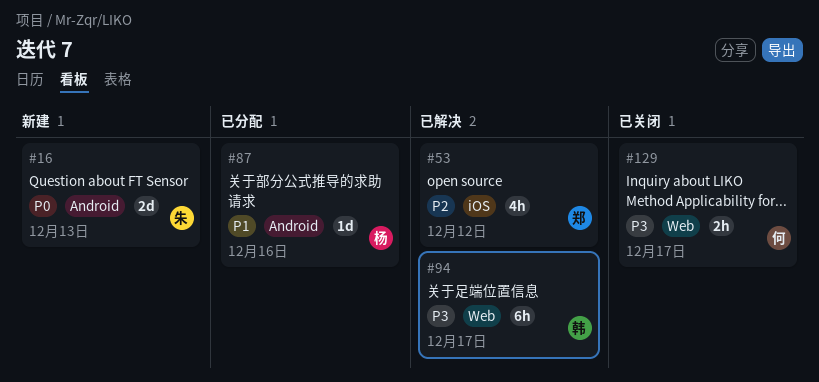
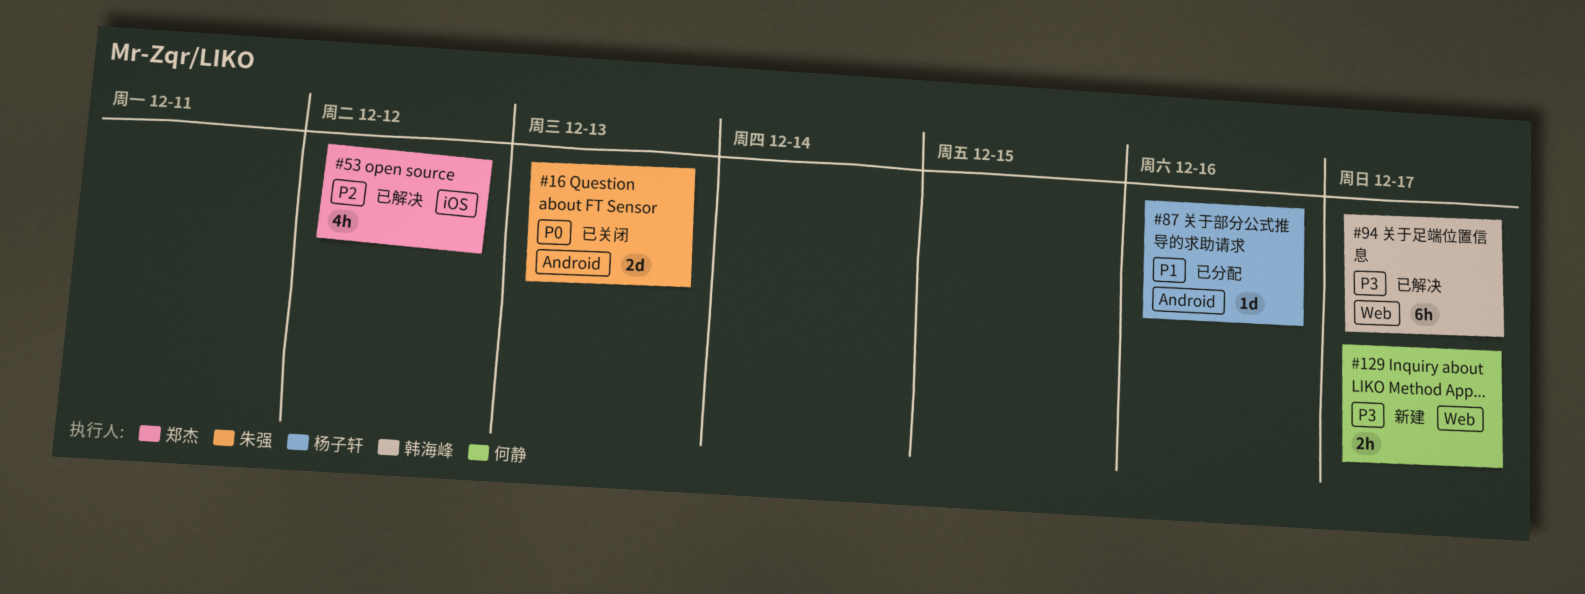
#16, status: 新建 -> 已关闭
#129, status: 已关闭 -> 新建

